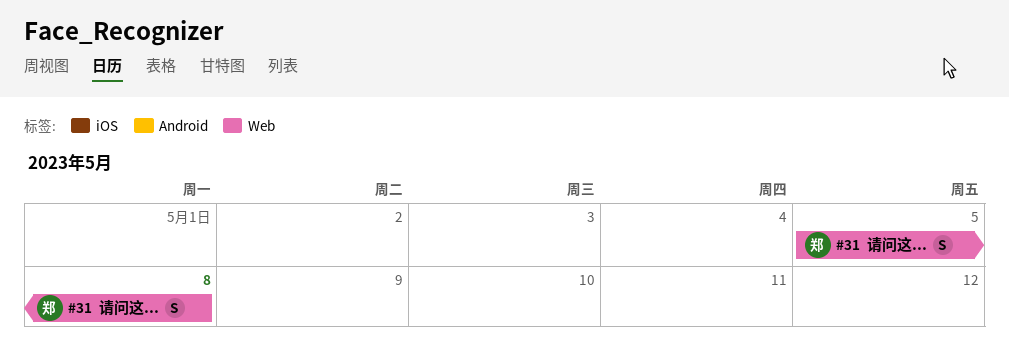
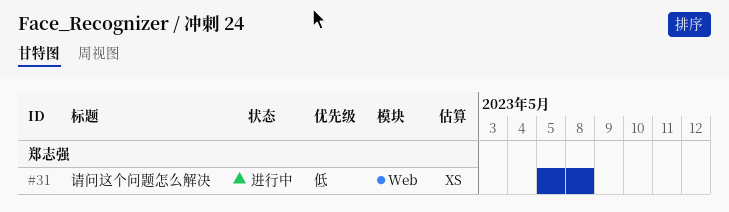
#31, estimate: S -> XS

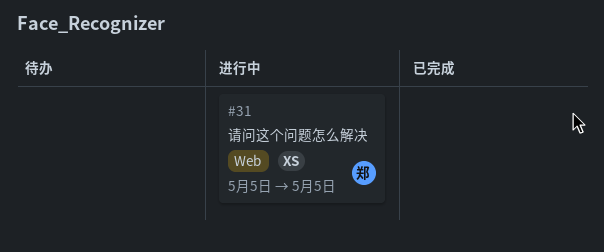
#31, due: May 8 -> May 5

